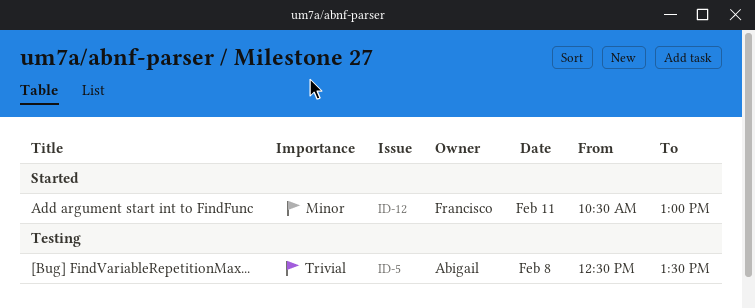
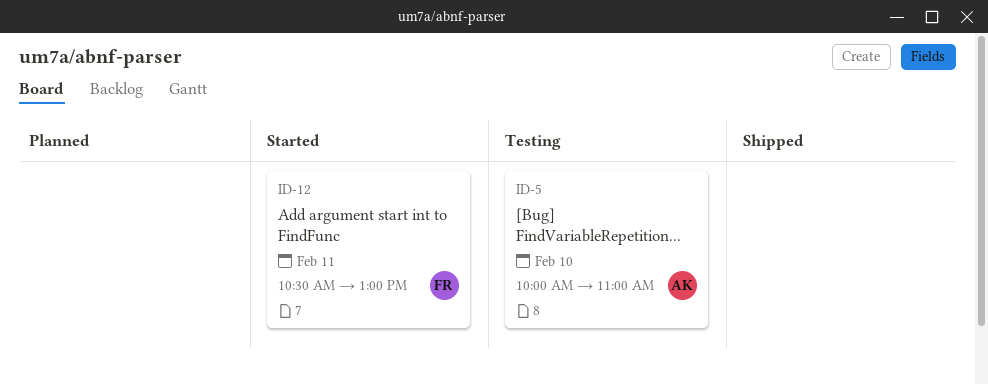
ID-5, day: Feb 8 -> Feb 10
ID-5, begins: 12:30 -> 10:00
ID-5, ends: 13:30 -> 11:00

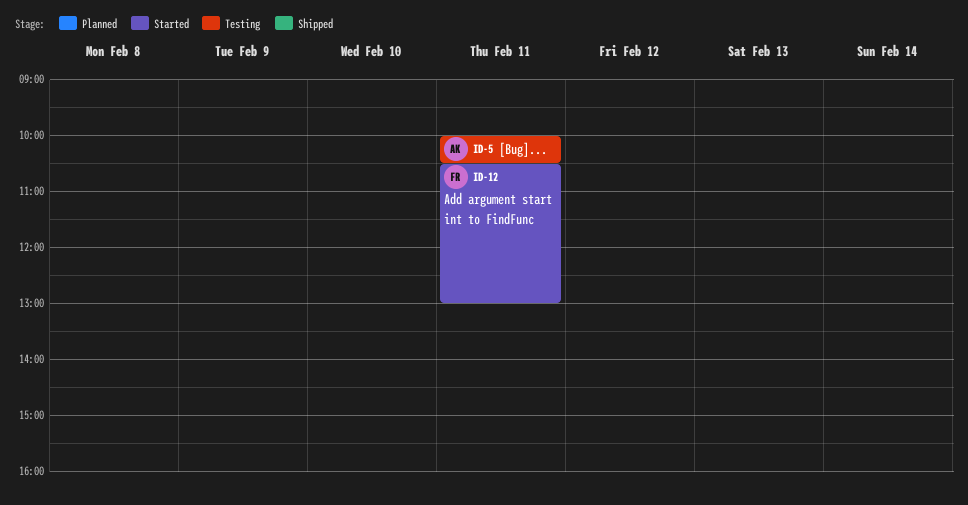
ID-5, day: Feb 10 -> Feb 11
ID-5, ends: 11:00 -> 10:30

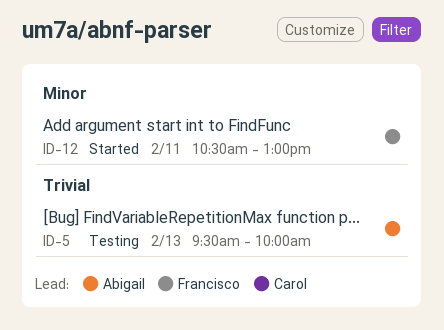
ID-5, day: Feb 11 -> Feb 13
ID-5, begins: 10:00 -> 09:30
ID-5, ends: 10:30 -> 10:00

